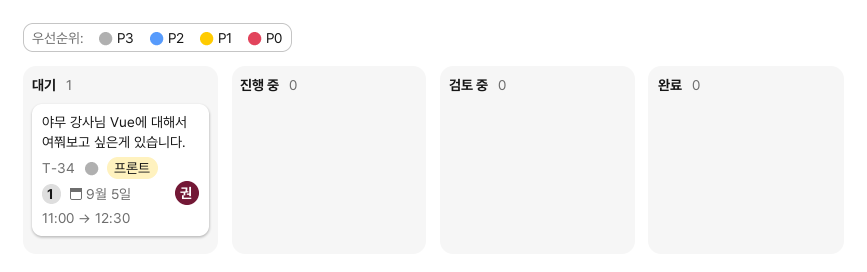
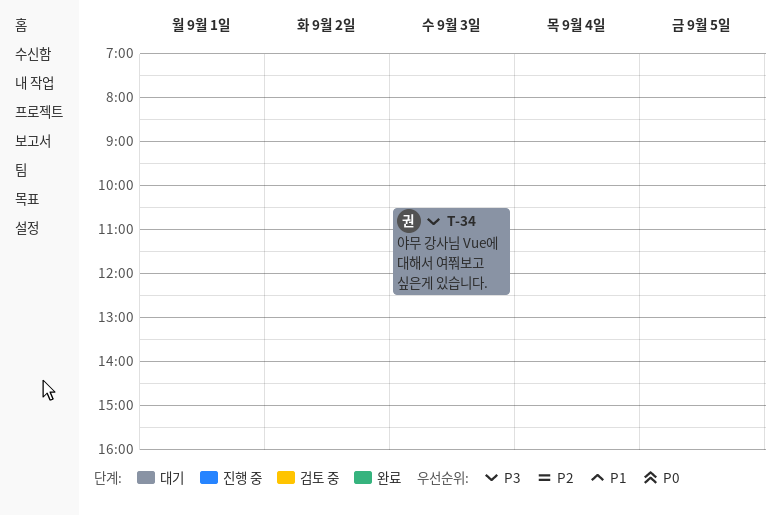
T-34, day: Sep 5 -> Sep 3
T-34, begins: 11:00 -> 10:30

